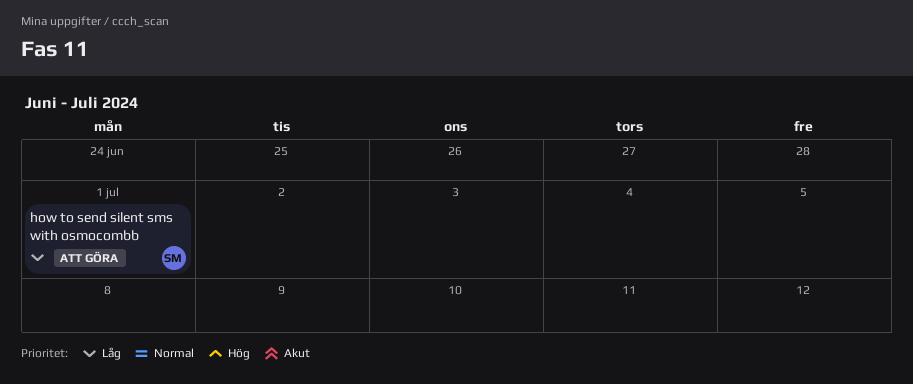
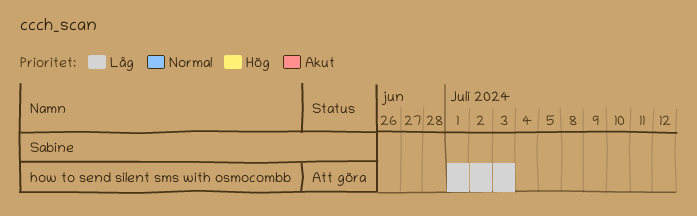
how to send silent sms with osmocombb, due: Jul 1 -> Jul 3

